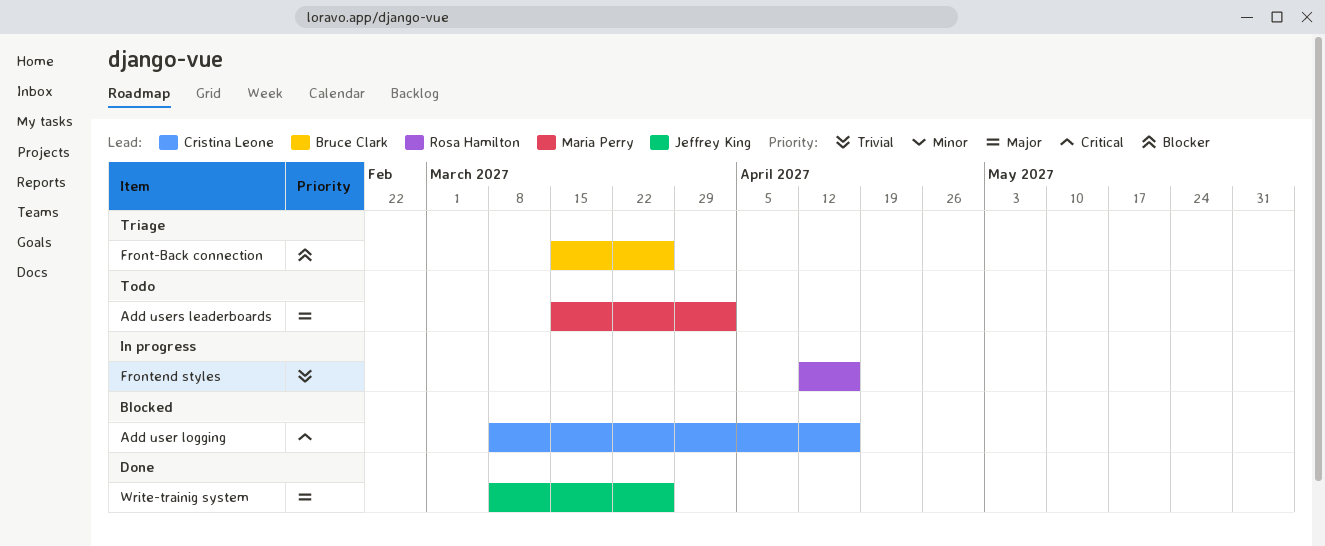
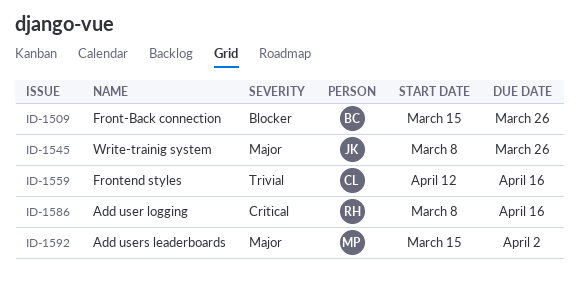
Add user logging, owner: Cristina Leone -> Rosa Hamilton
Frontend styles, owner: Rosa Hamilton -> Cristina Leone

